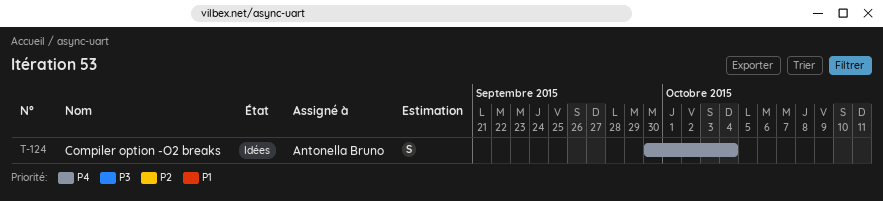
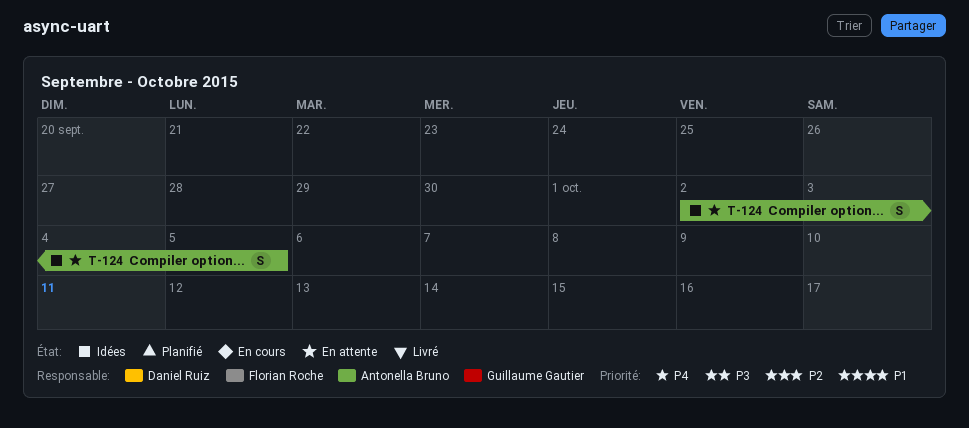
T-124, start: Sep 30 -> Oct 2
T-124, due: Oct 4 -> Oct 5

